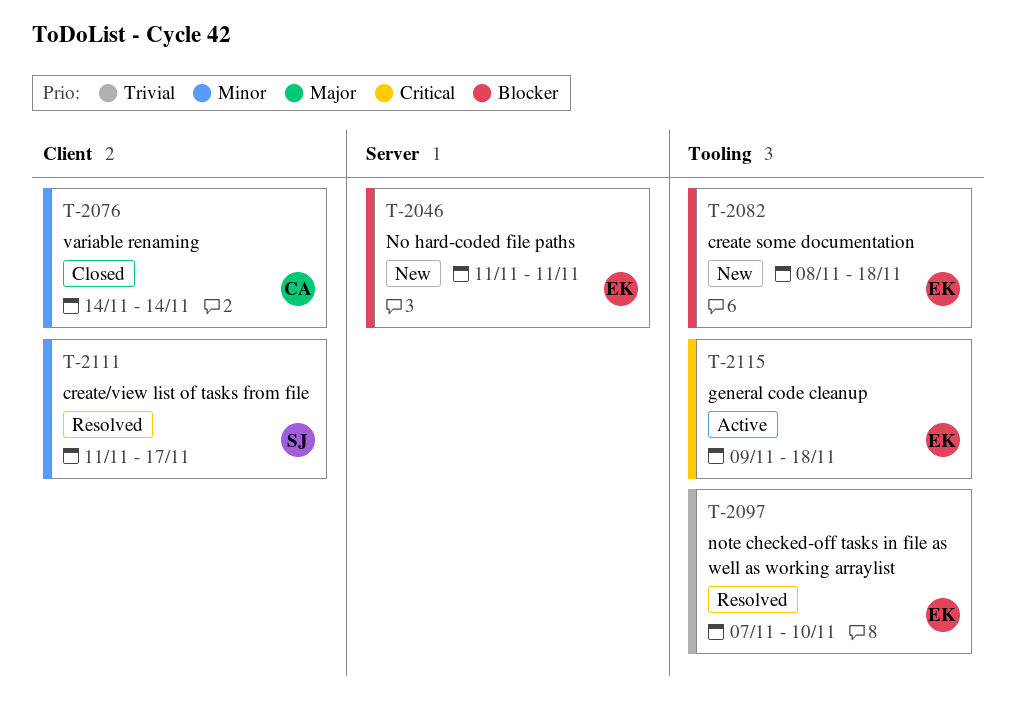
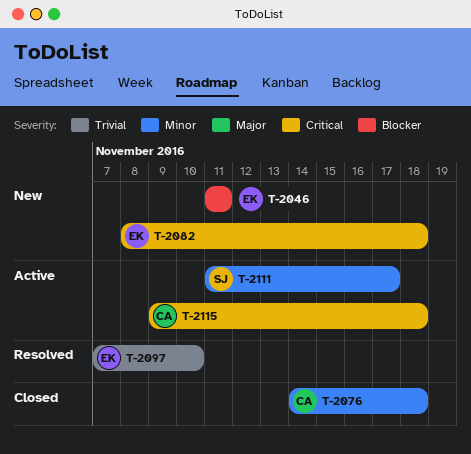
T-2076, due: Nov 14 -> Nov 18
T-2082, priority: Blocker -> Critical
T-2111, status: Resolved -> Active
T-2115, owner: EK -> CA

